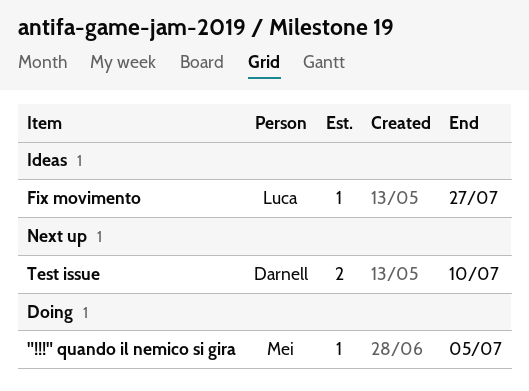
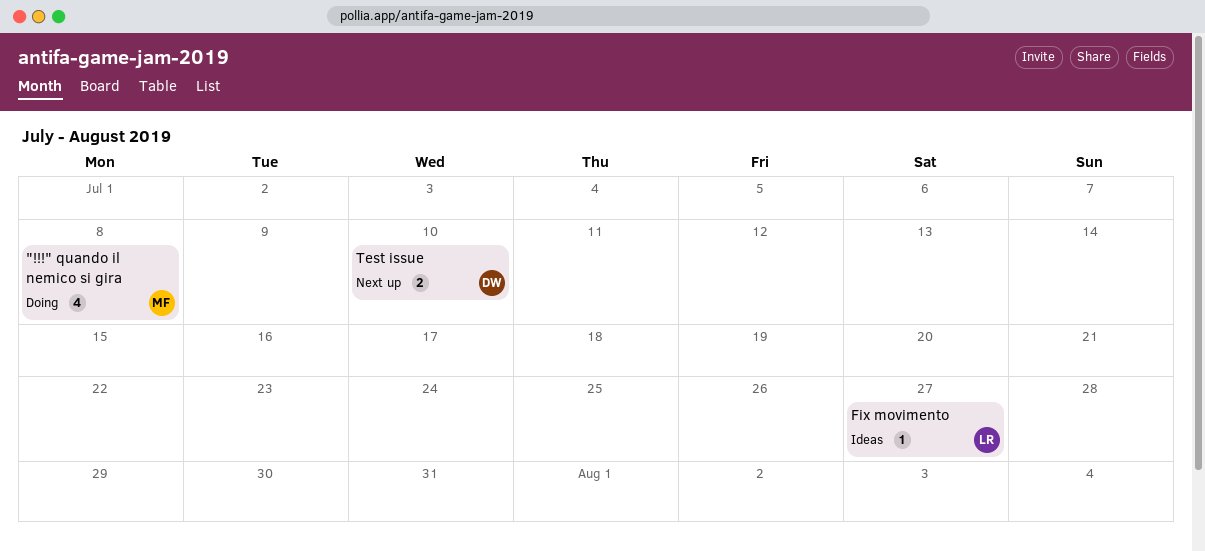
"!!!" quando il nemico si gira, estimate: 1 -> 4
"!!!" quando il nemico si gira, due: Jul 5 -> Jul 8

